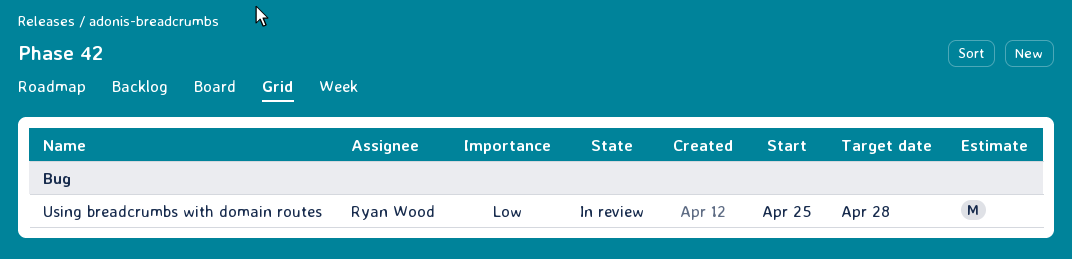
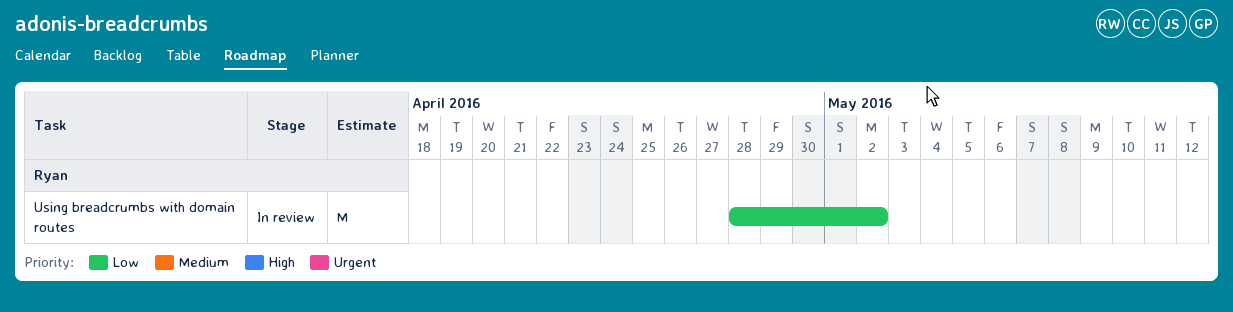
Using breadcrumbs with domain routes, start: Apr 25 -> Apr 28
Using breadcrumbs with domain routes, due: Apr 28 -> May 2

